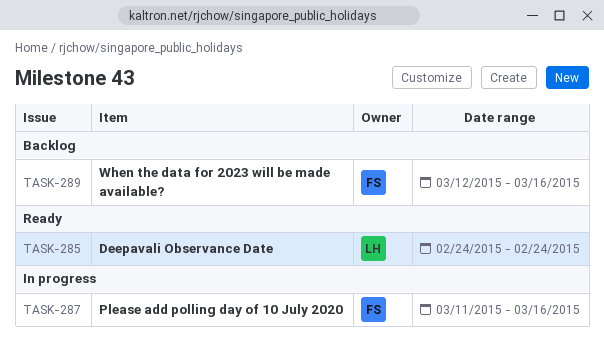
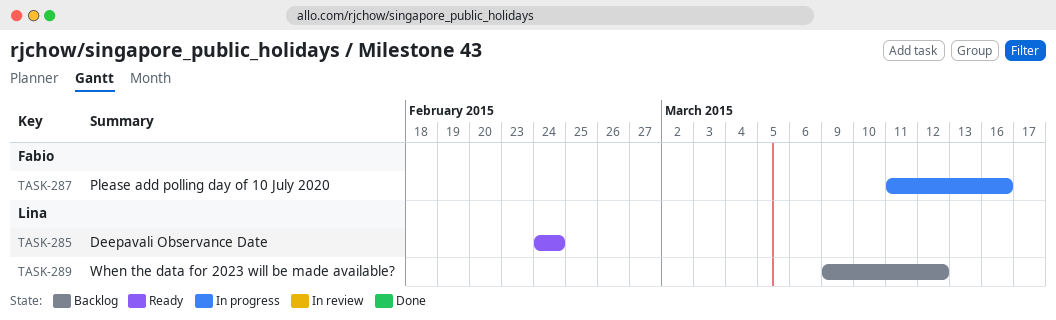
TASK-289, owner: Fabio -> Lina
TASK-289, start: Mar 12 -> Mar 9
TASK-289, due: Mar 16 -> Mar 12

